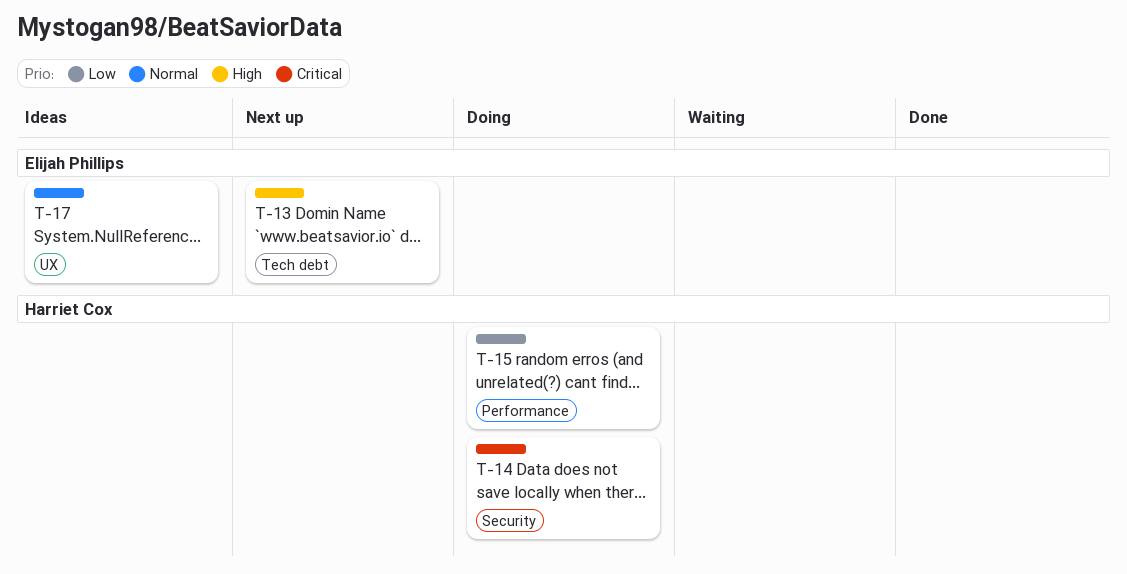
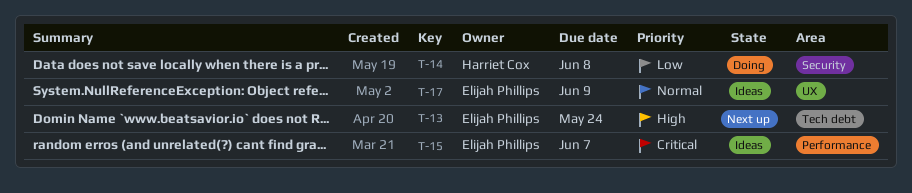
T-14, priority: Critical -> Low
T-15, status: Doing -> Ideas
T-15, owner: Harriet Cox -> Elijah Phillips
T-15, priority: Low -> Critical

